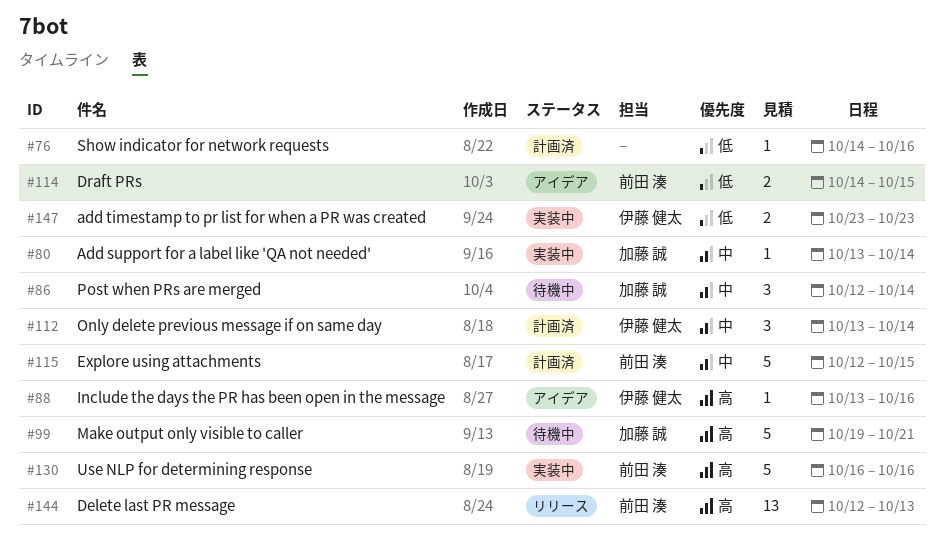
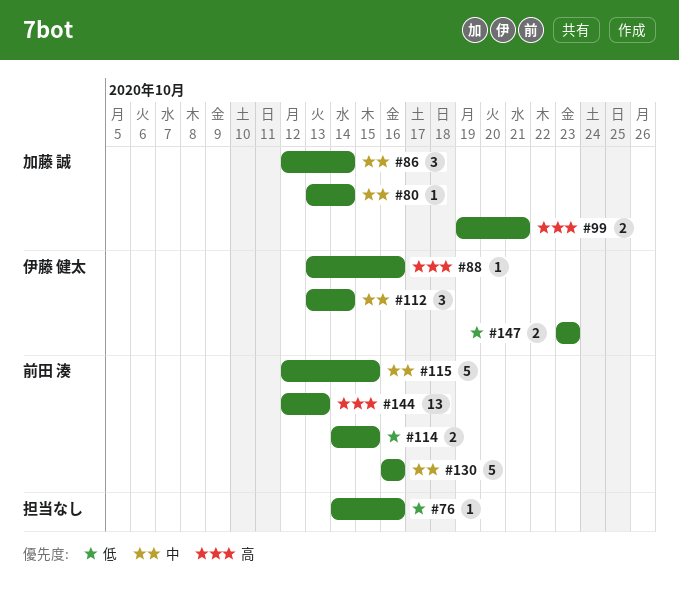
#99, estimate: 5 -> 2
#130, priority: 高 -> 中

